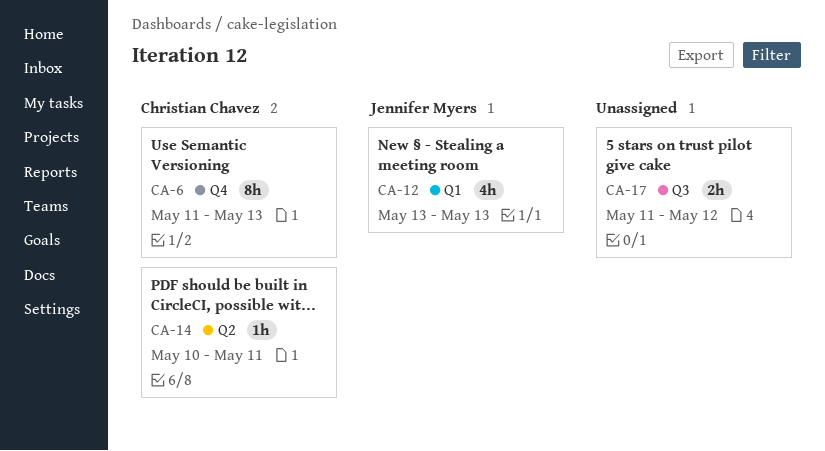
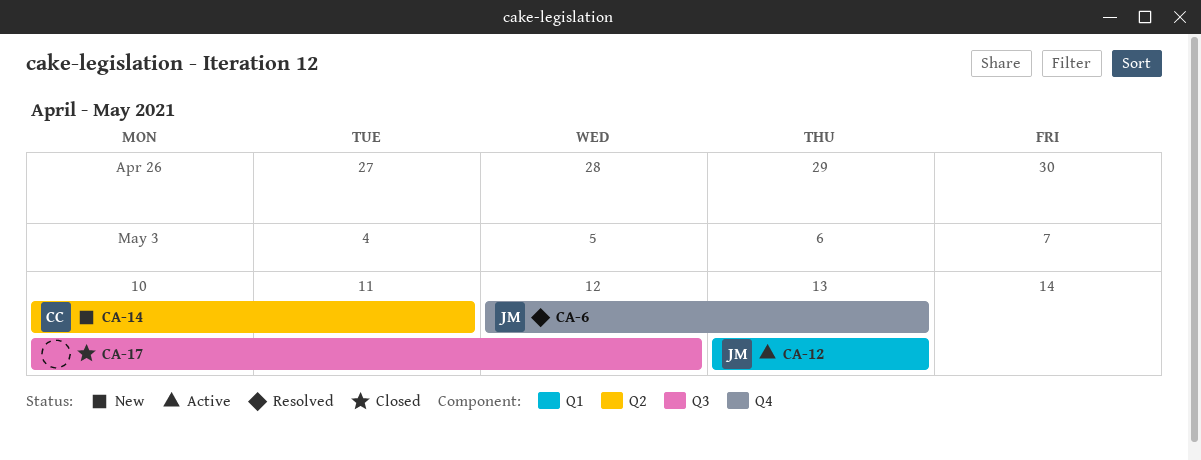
CA-6, owner: Christian Chavez -> Jennifer Myers
CA-6, start: May 11 -> May 12
CA-17, start: May 11 -> May 10

